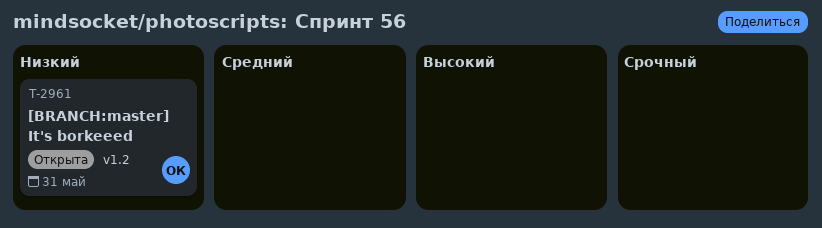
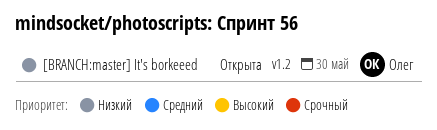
[BRANCH:master] It's borkeeed, due: May 31 -> May 30

